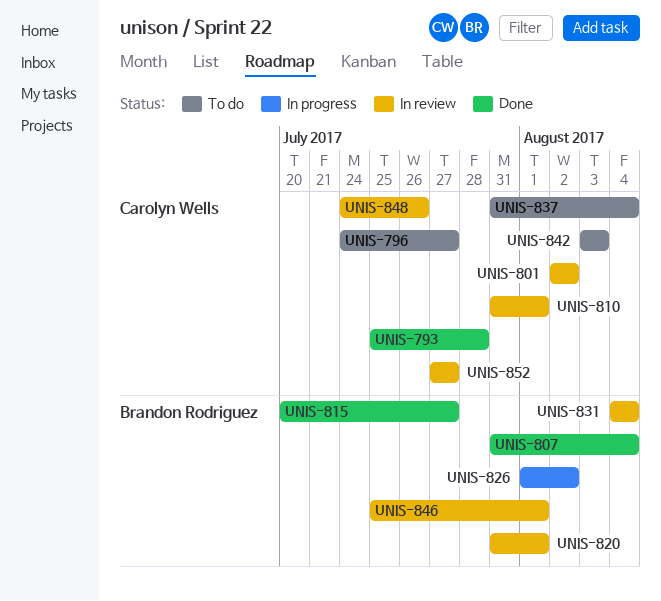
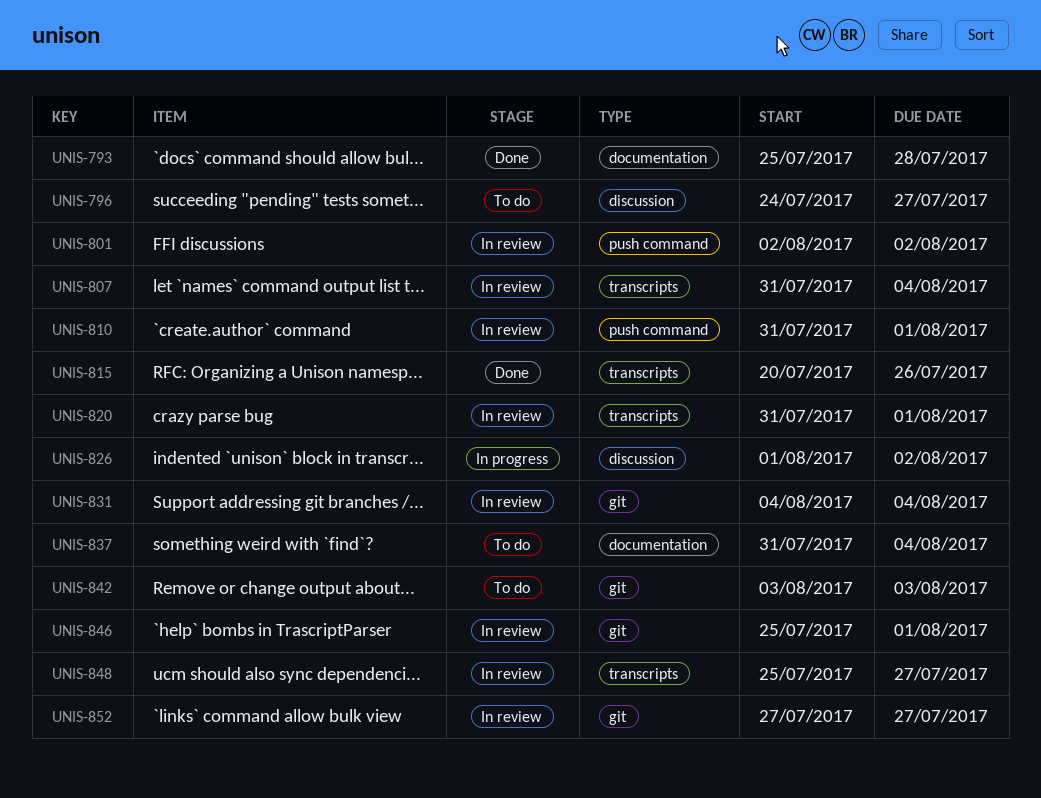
UNIS-807, status: Done -> In review
UNIS-815, due: Jul 27 -> Jul 26
UNIS-848, start: Jul 24 -> Jul 25
UNIS-848, due: Jul 26 -> Jul 27

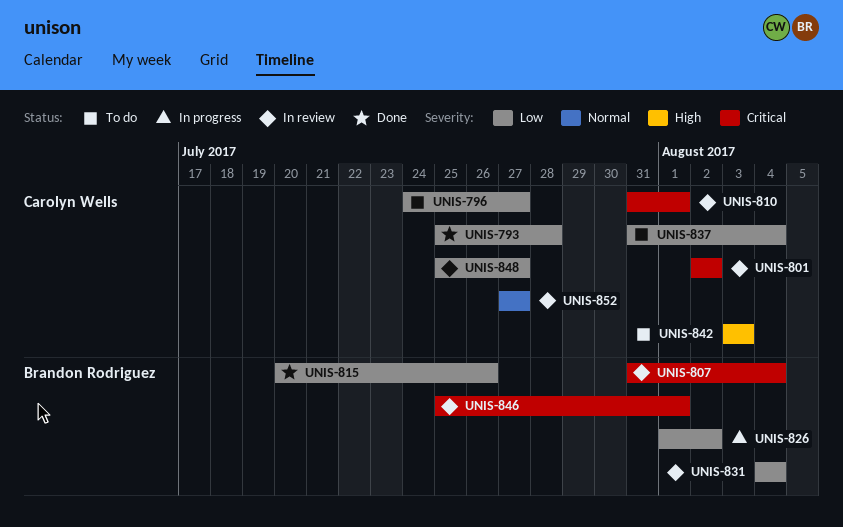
UNIS-820: present -> none

